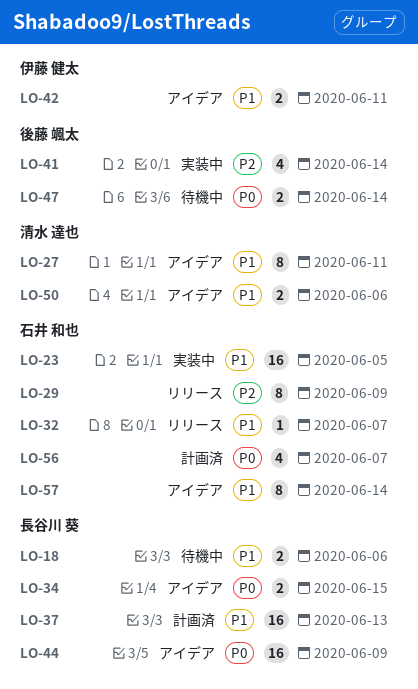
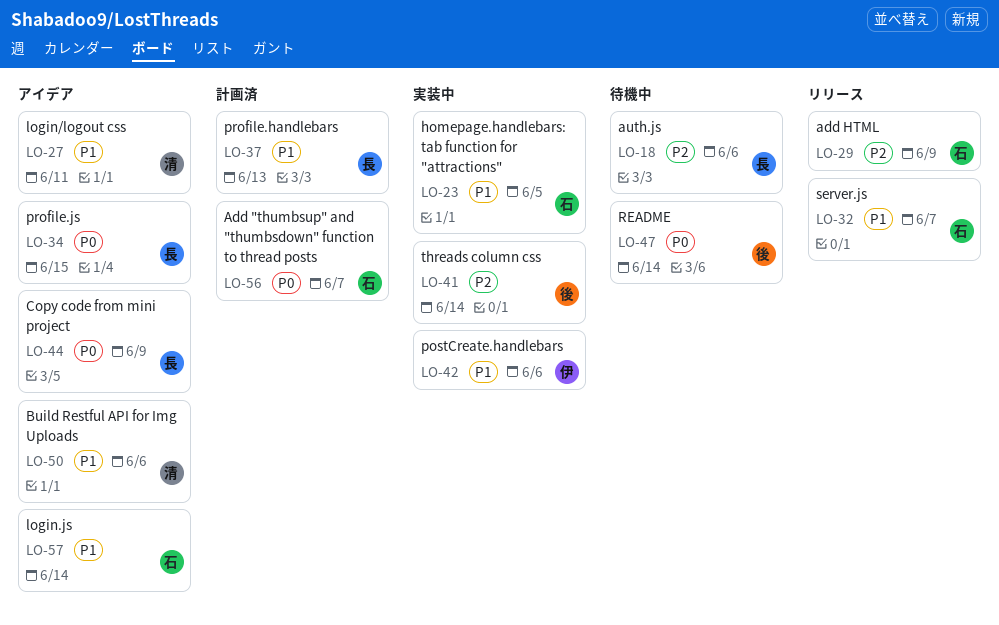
LO-18, priority: P1 -> P2
LO-42, status: アイデア -> 実装中
LO-42, due: Jun 11 -> Jun 6

